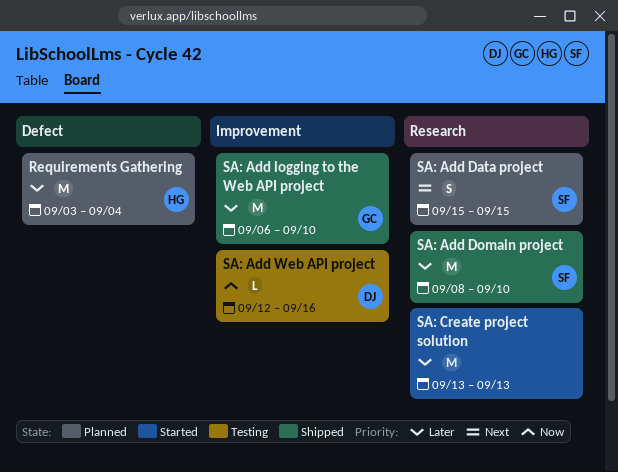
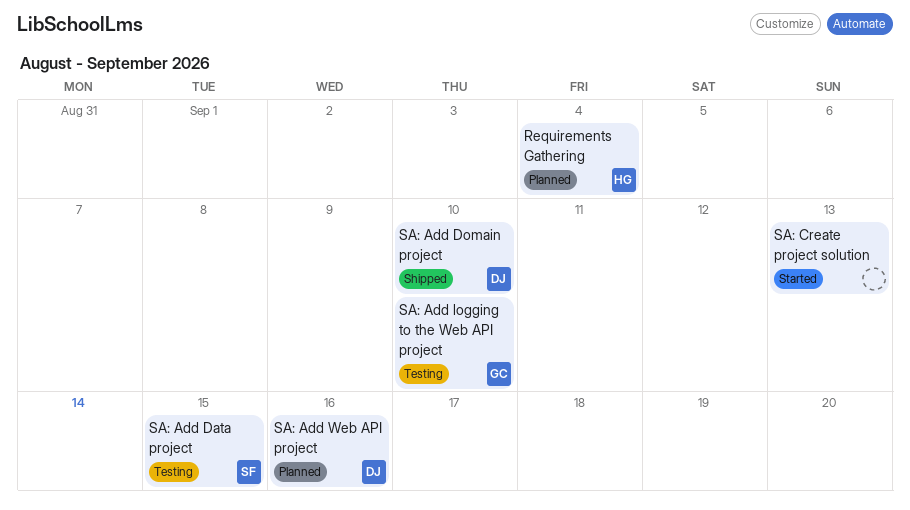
SA: Add Data project, status: Planned -> Testing
SA: Add Domain project, owner: SF -> DJ
SA: Add logging to the Web API project, status: Shipped -> Testing
SA: Add Web API project, status: Testing -> Planned

